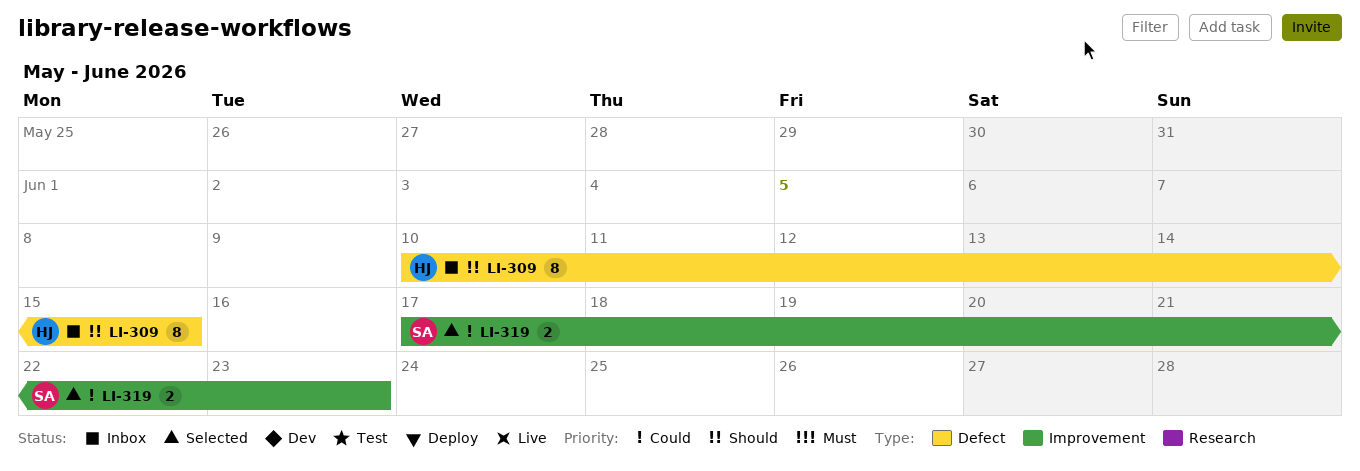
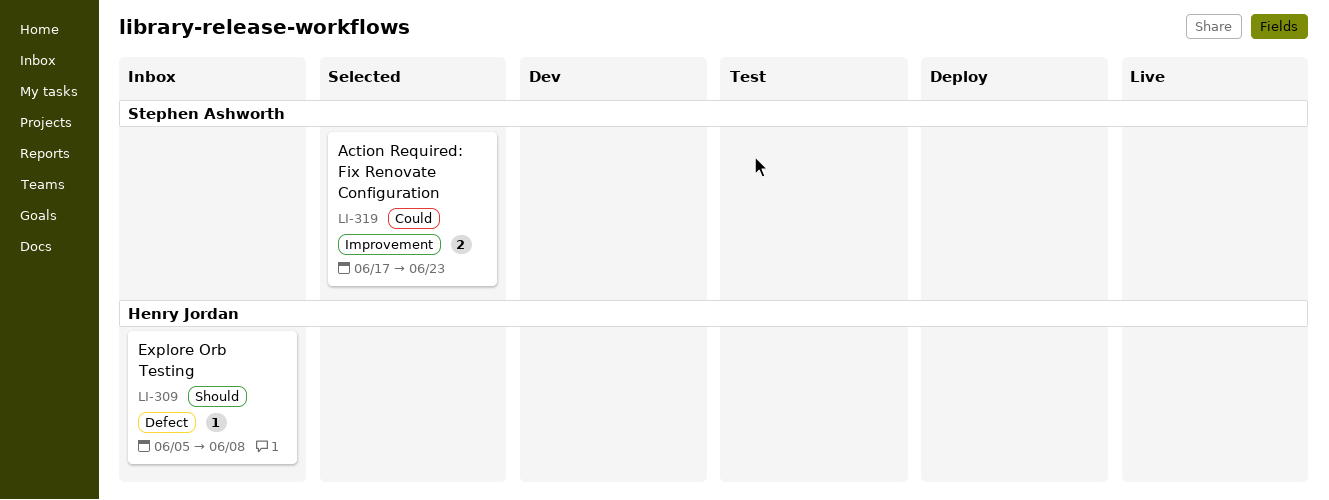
LI-309, estimate: 8 -> 1
LI-309, start: Jun 10 -> Jun 5
LI-309, due: Jun 15 -> Jun 8

